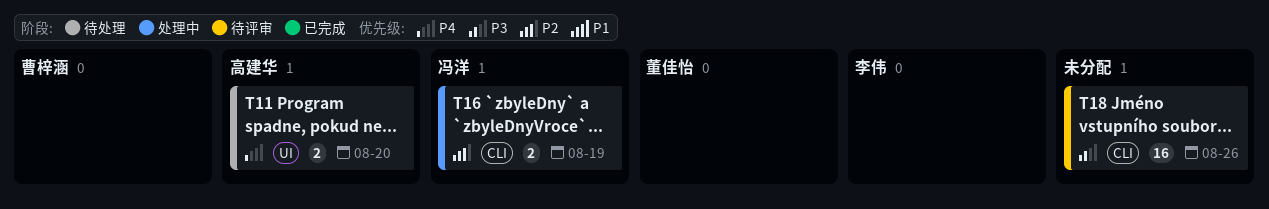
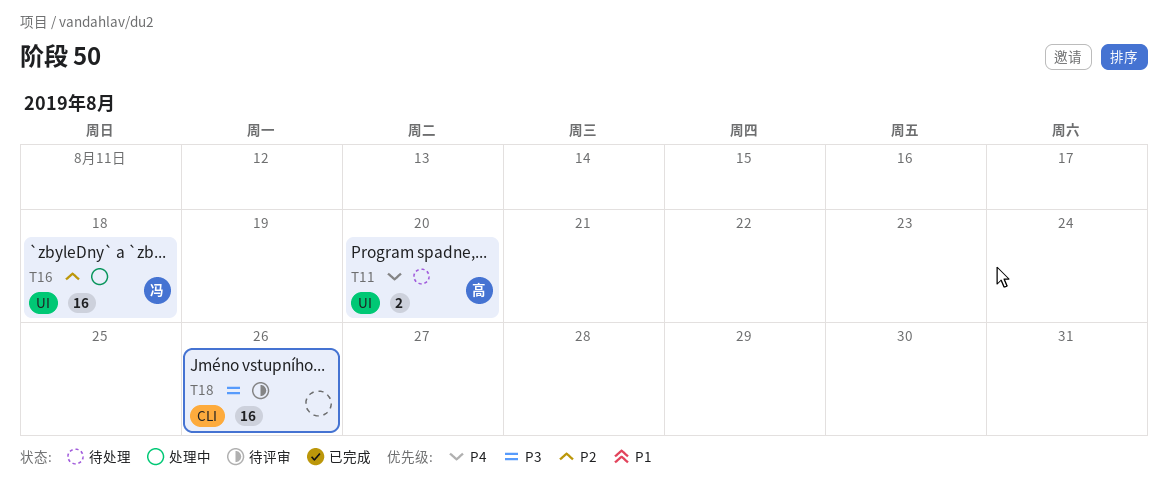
T16, label: CLI -> UI
T16, estimate: 2 -> 16
T16, due: Aug 19 -> Aug 18

